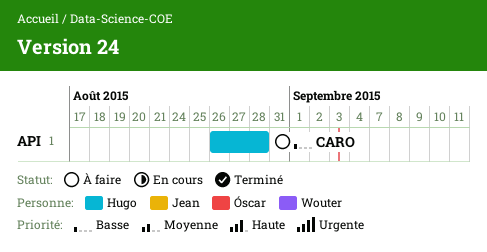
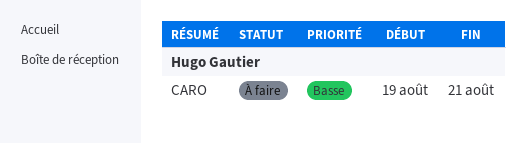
CARO, start: Aug 26 -> Aug 19
CARO, due: Aug 28 -> Aug 21

